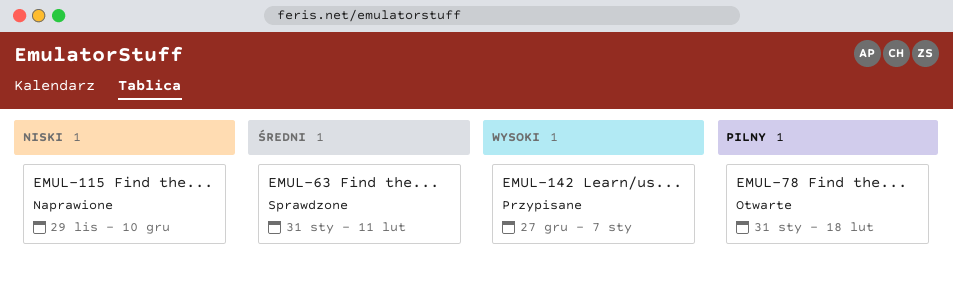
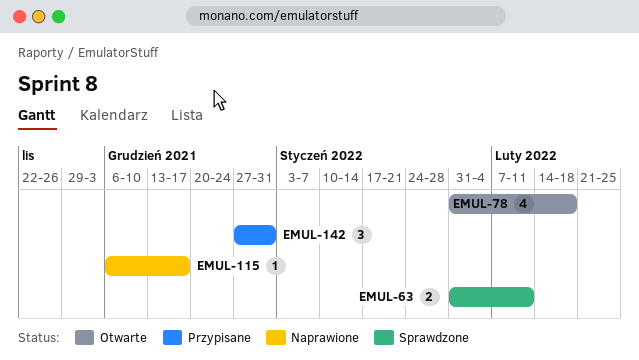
EMUL-115, start: Nov 29 -> Dec 6
EMUL-115, due: Dec 10 -> Dec 17
EMUL-142, due: Jan 7 -> Dec 31

